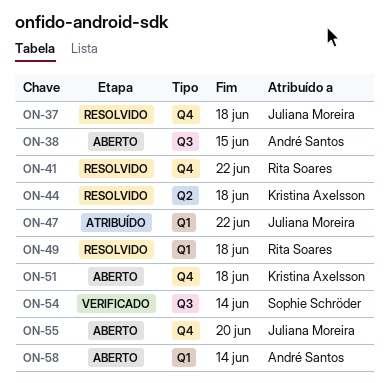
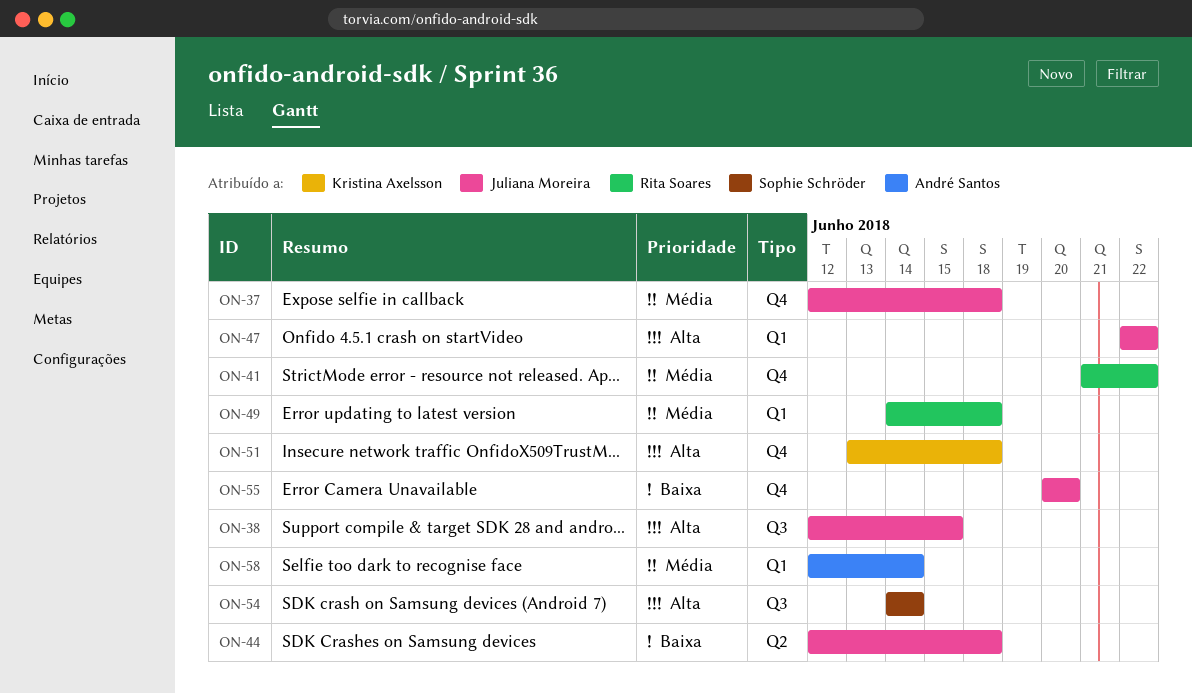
ON-38, owner: André Santos -> Juliana Moreira
ON-44, owner: Kristina Axelsson -> Juliana Moreira

